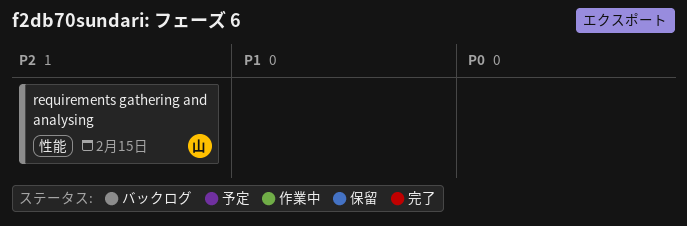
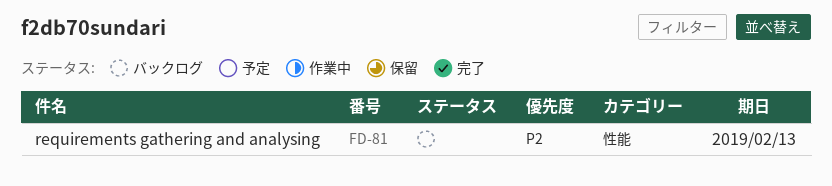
requirements gathering and analysing, due: Feb 15 -> Feb 13

